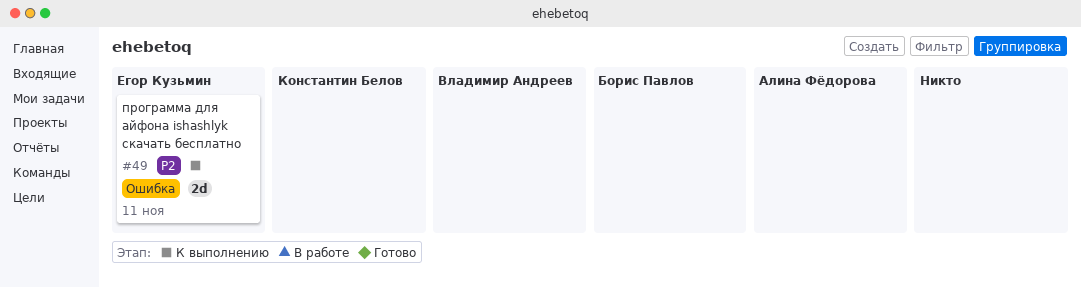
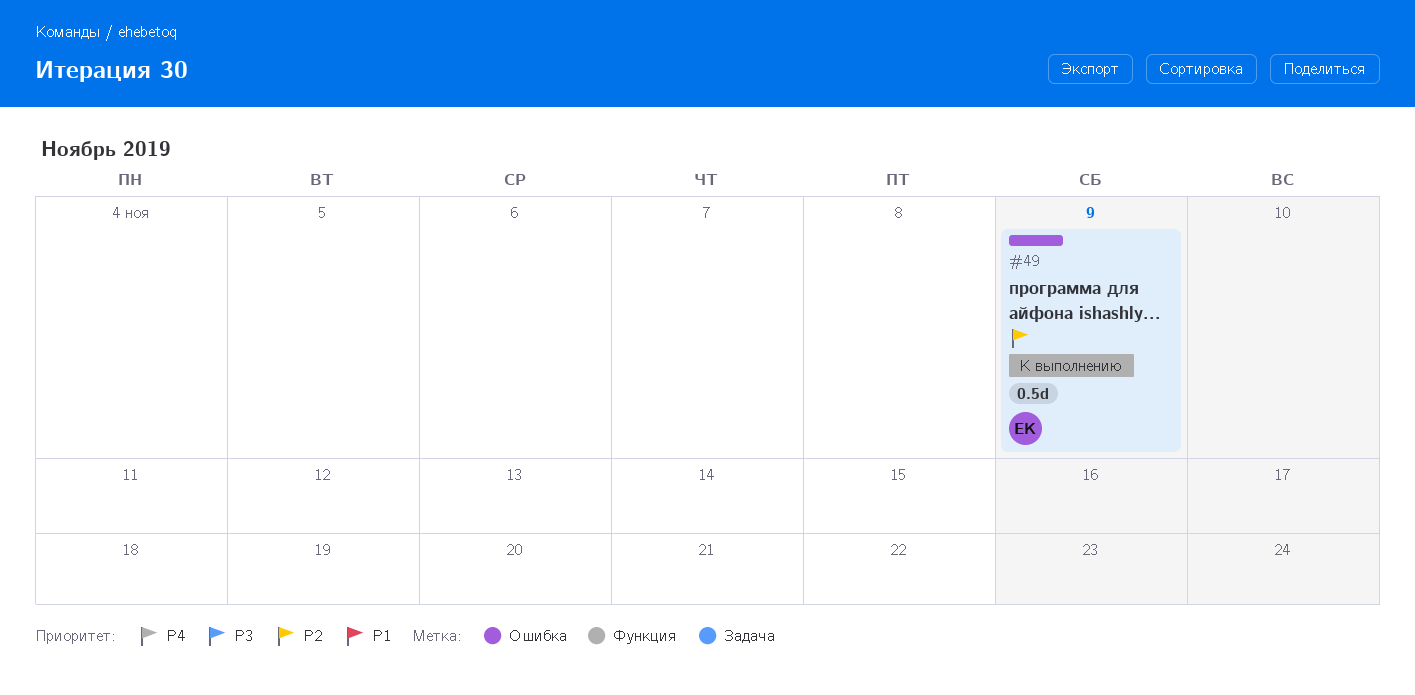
#49, estimate: 2d -> 0.5d
#49, due: Nov 11 -> Nov 9

